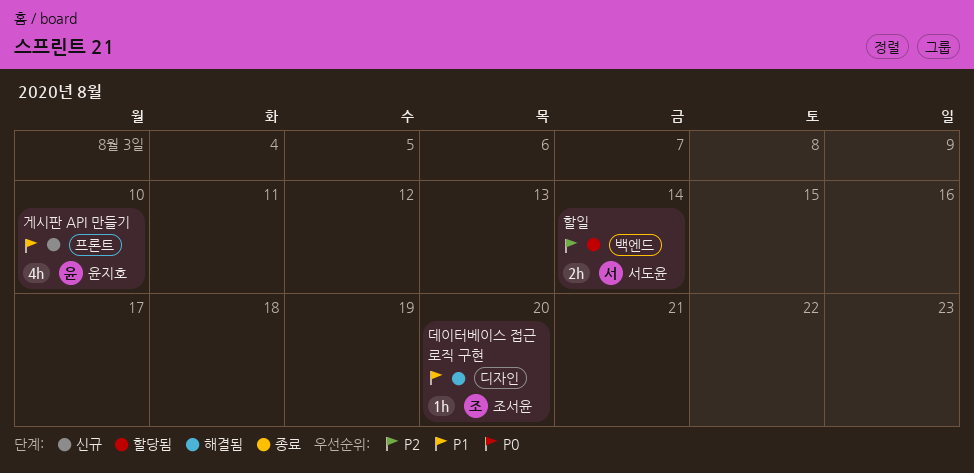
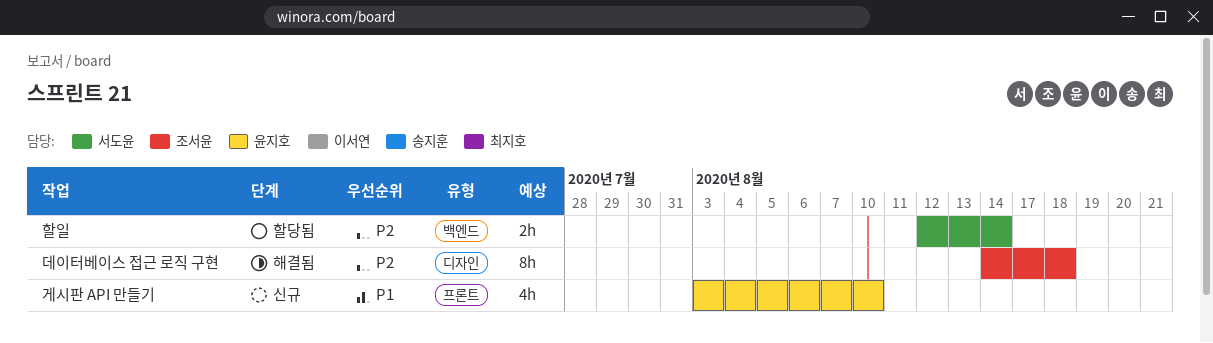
데이터베이스 접근 로직 구현, priority: P1 -> P2
데이터베이스 접근 로직 구현, estimate: 1h -> 8h
데이터베이스 접근 로직 구현, due: Aug 20 -> Aug 18

